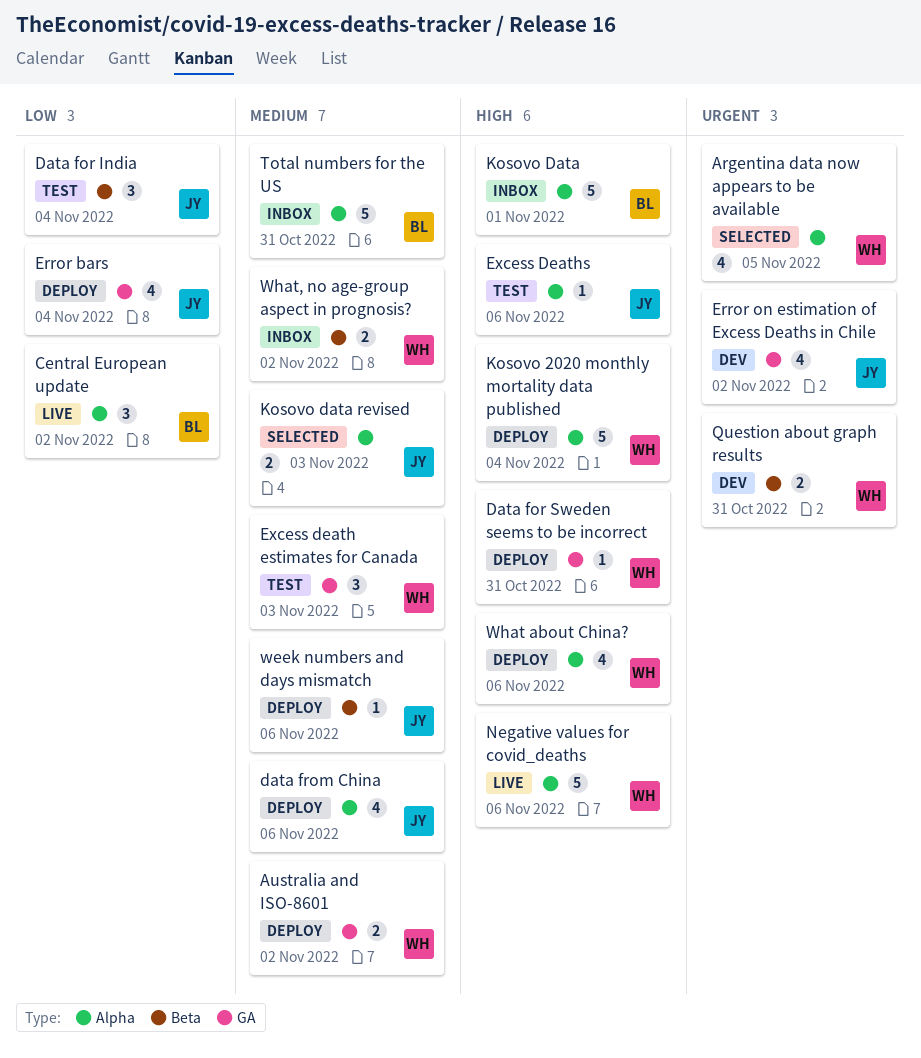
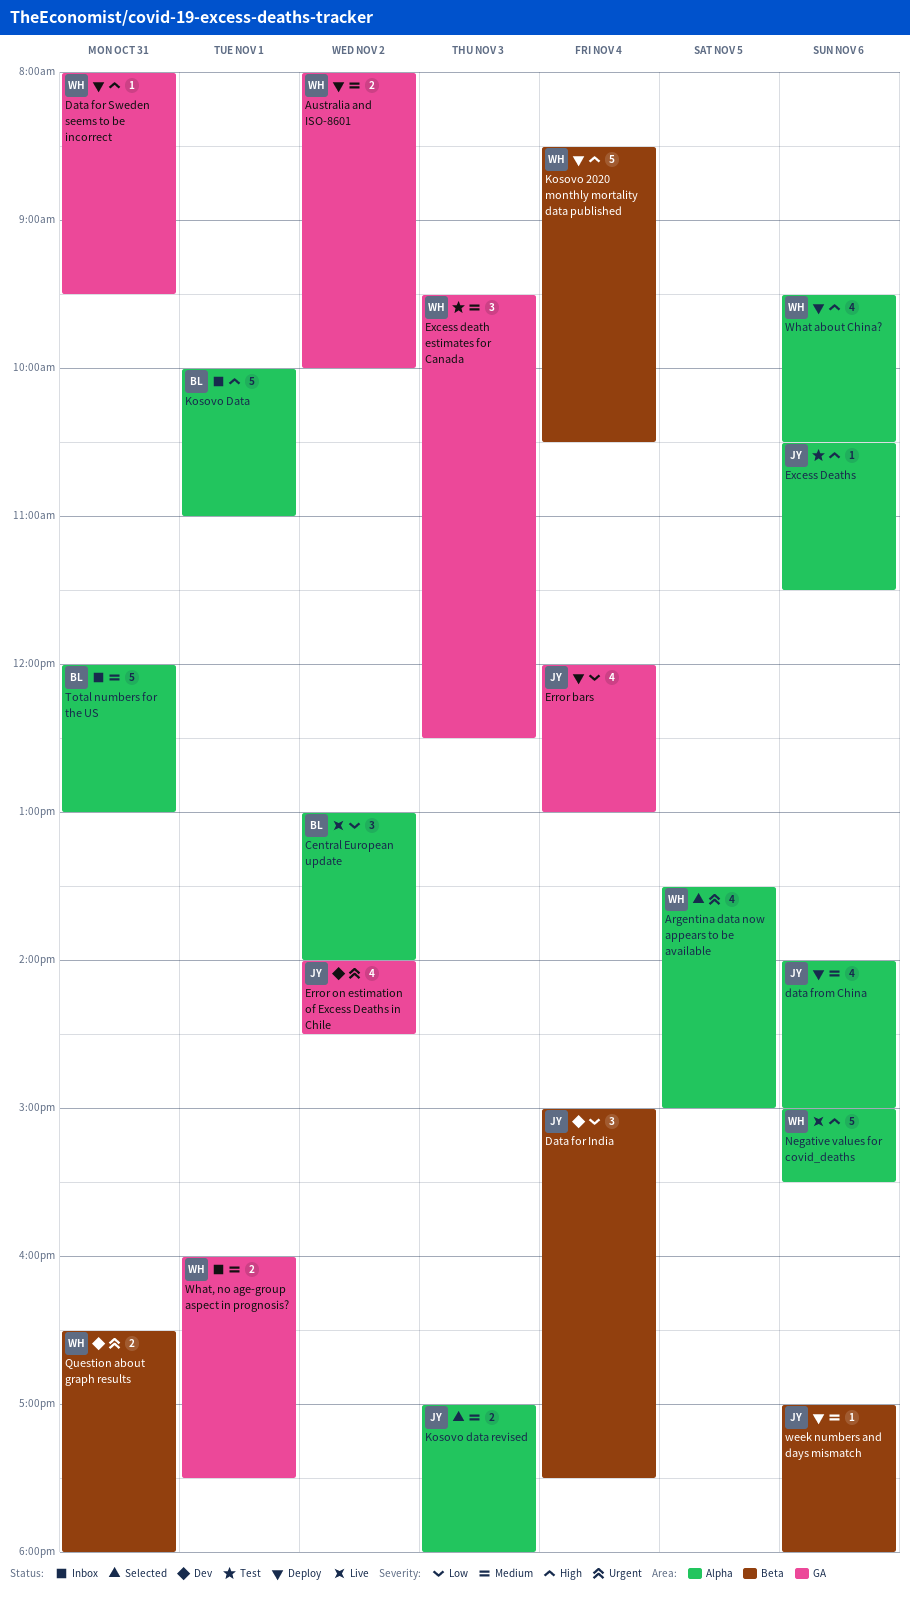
Data for India, status: Test -> Dev
Kosovo 2020 monthly mortality data published, label: Alpha -> Beta
What, no age-group aspect in prognosis?, label: Beta -> GA
What, no age-group aspect in prognosis?, day: Nov 2 -> Nov 1

